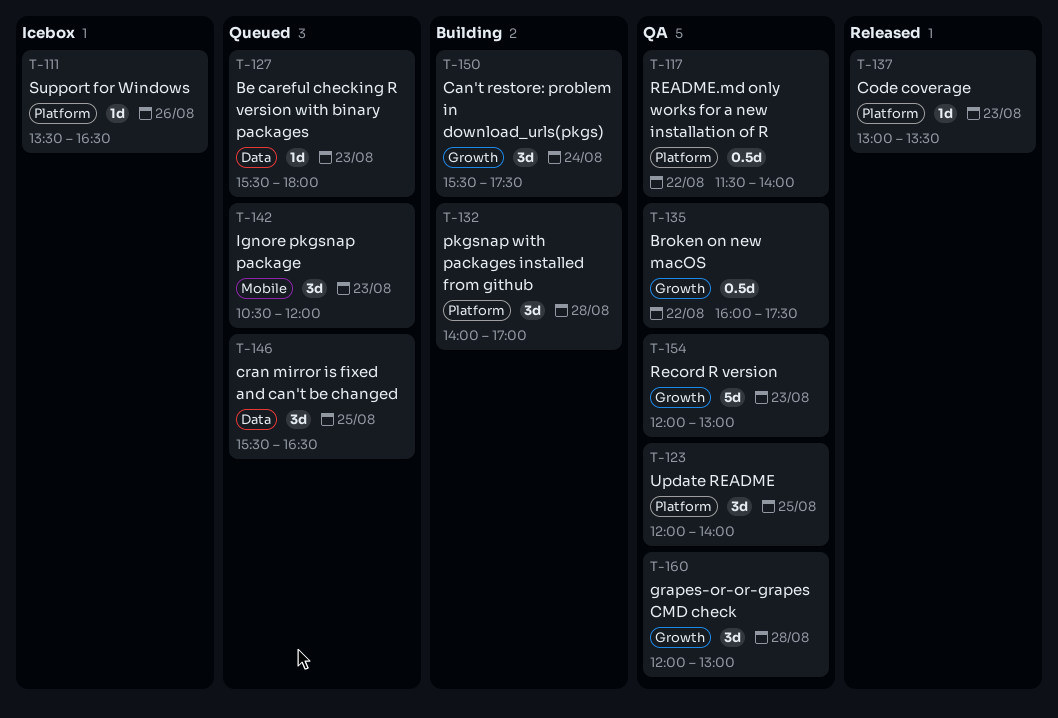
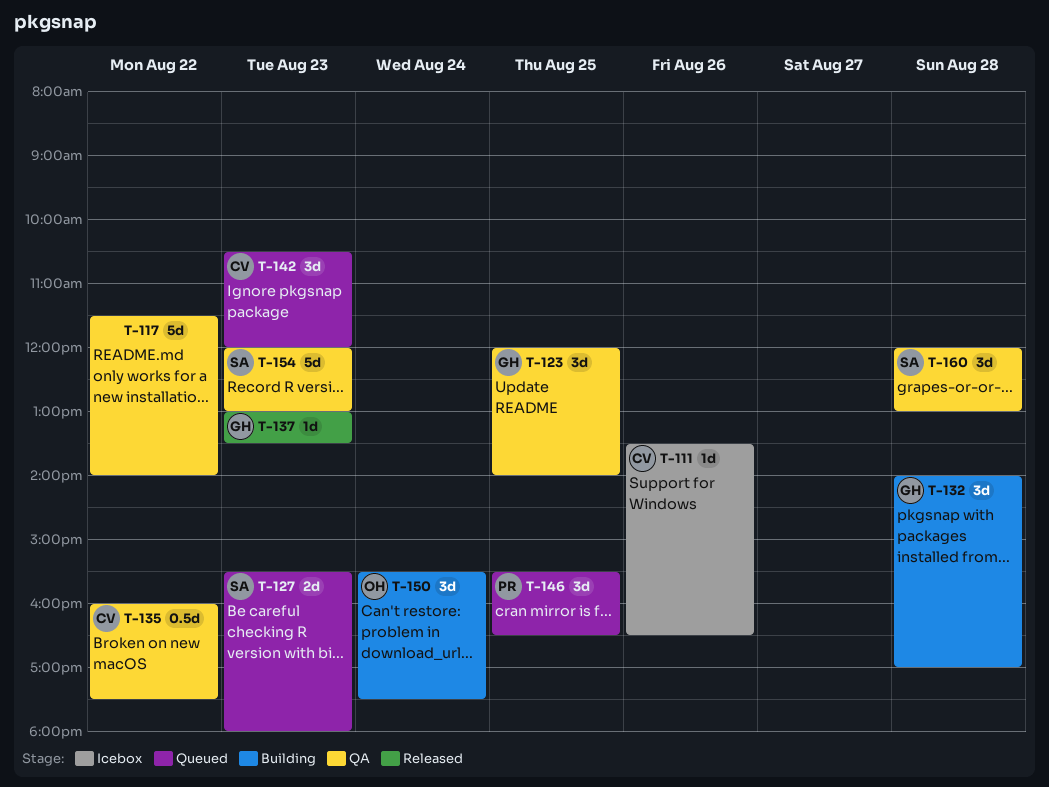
T-117, estimate: 0.5d -> 5d
T-127, estimate: 1d -> 2d

